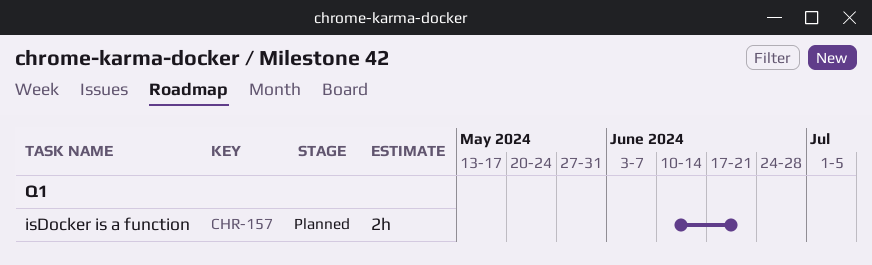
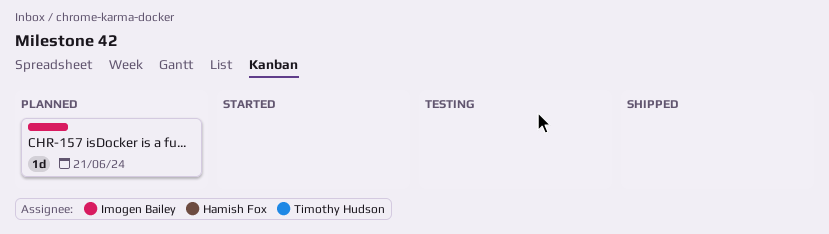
CHR-157, estimate: 2h -> 1d

